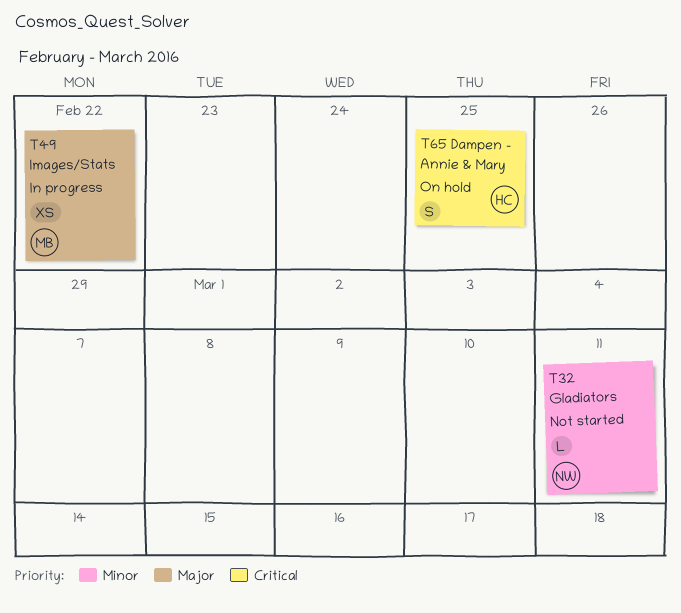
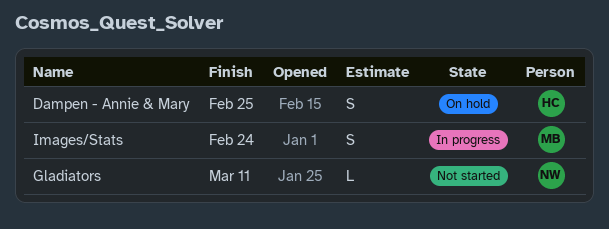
Images/Stats, estimate: XS -> S
Images/Stats, due: Feb 22 -> Feb 24

